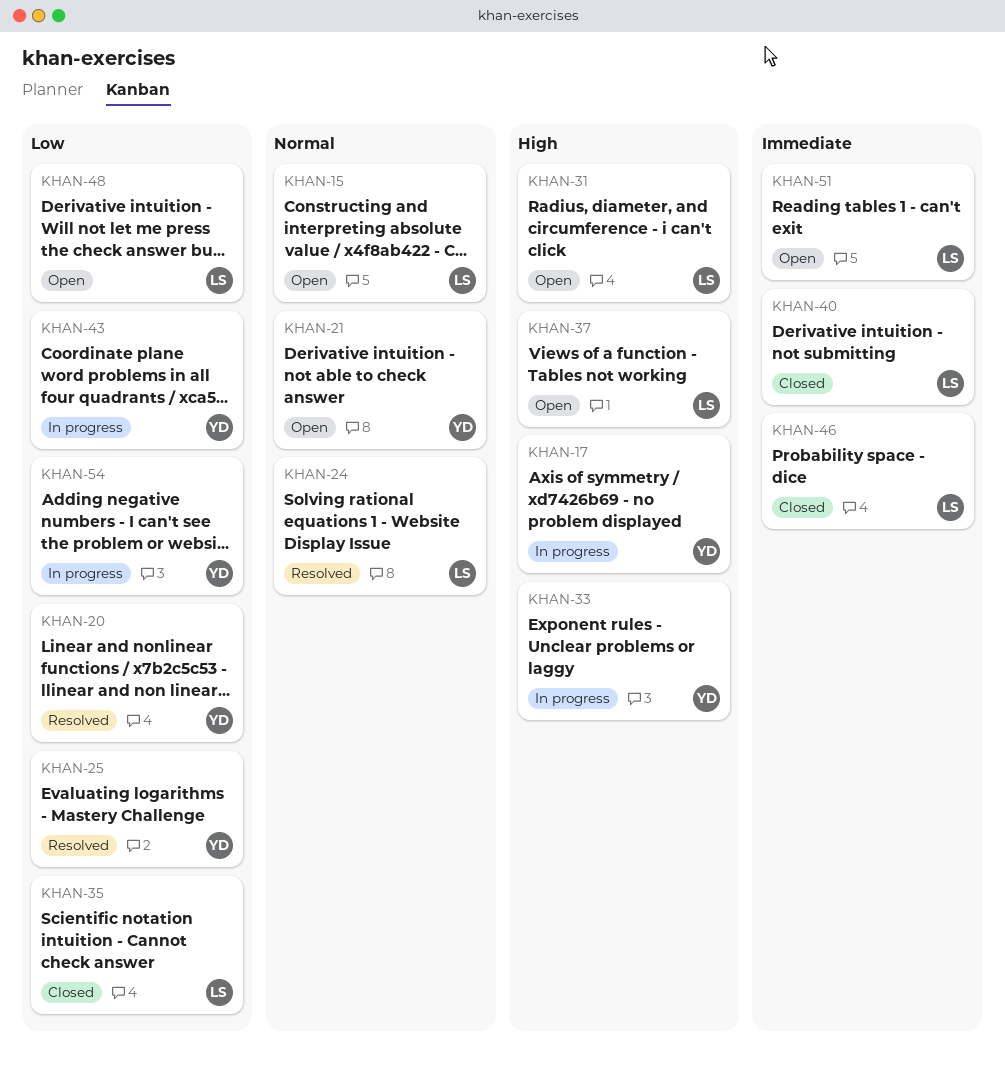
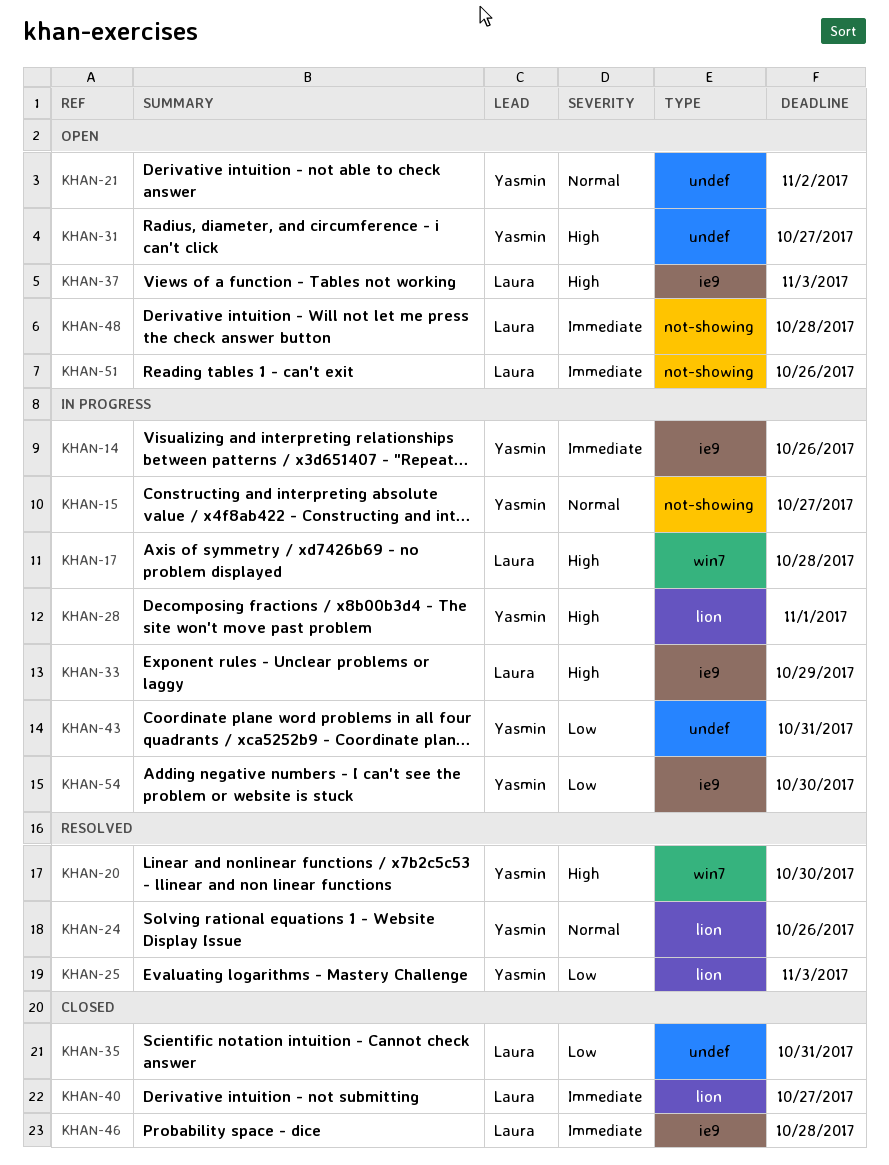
KHAN-14: none -> present
KHAN-15, status: Open -> In progress
KHAN-15, owner: Laura -> Yasmin
KHAN-17, owner: Yasmin -> Laura
KHAN-20, priority: Low -> High
KHAN-24, owner: Laura -> Yasmin
KHAN-28: none -> present
KHAN-31, owner: Laura -> Yasmin
KHAN-33, owner: Yasmin -> Laura
KHAN-48, priority: Low -> Immediate

